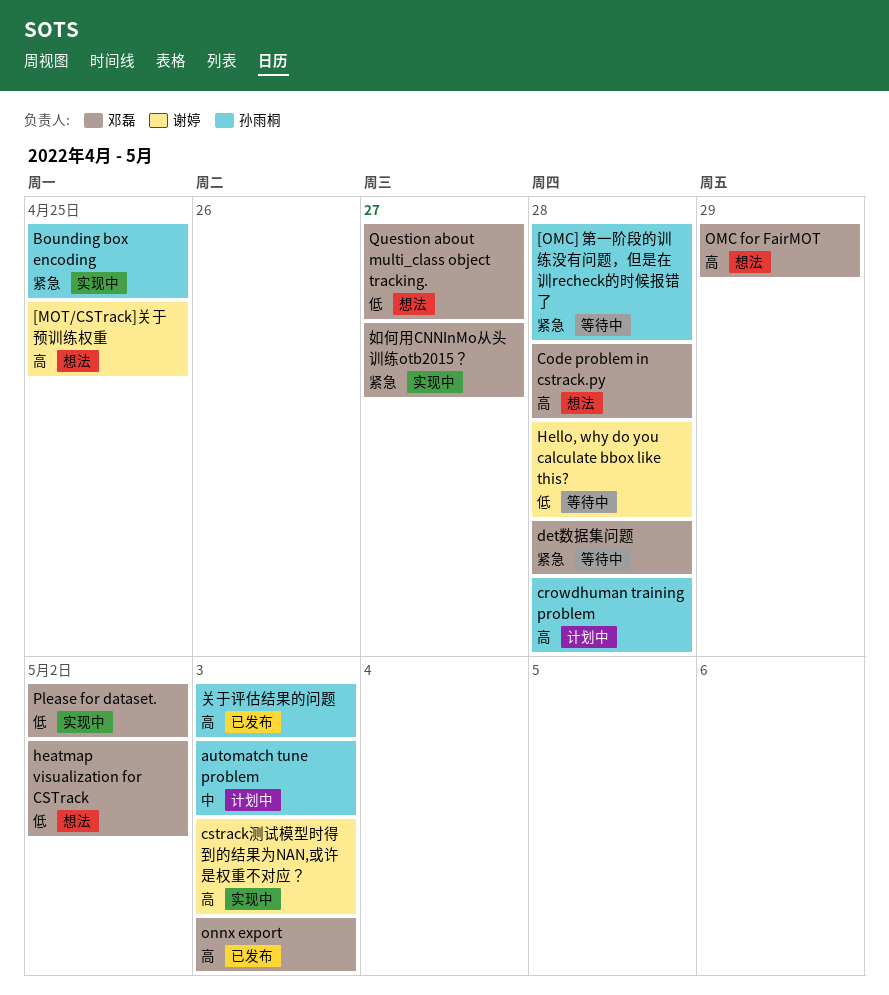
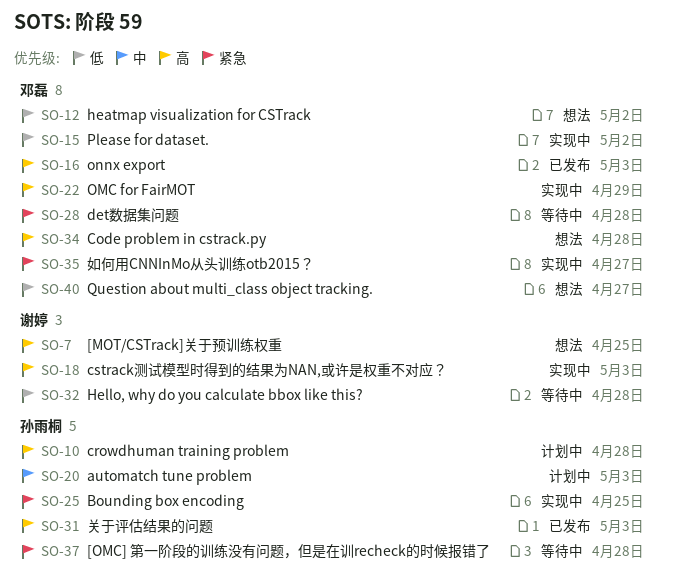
OMC for FairMOT, status: 想法 -> 实现中

